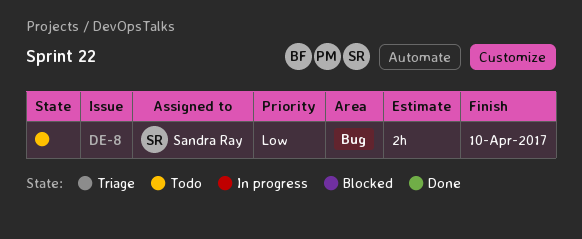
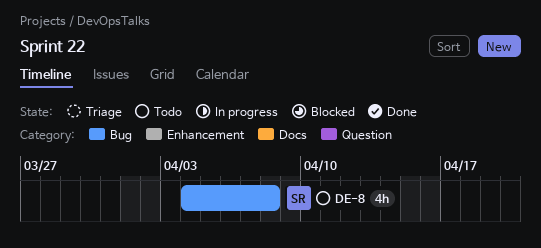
DE-8, estimate: 2h -> 4h
DE-8, due: Apr 10 -> Apr 8

